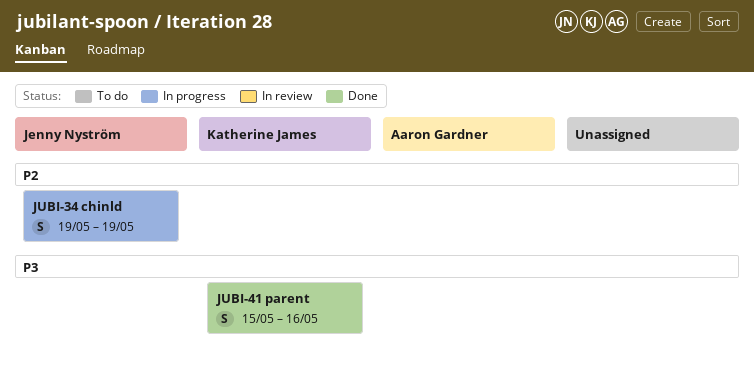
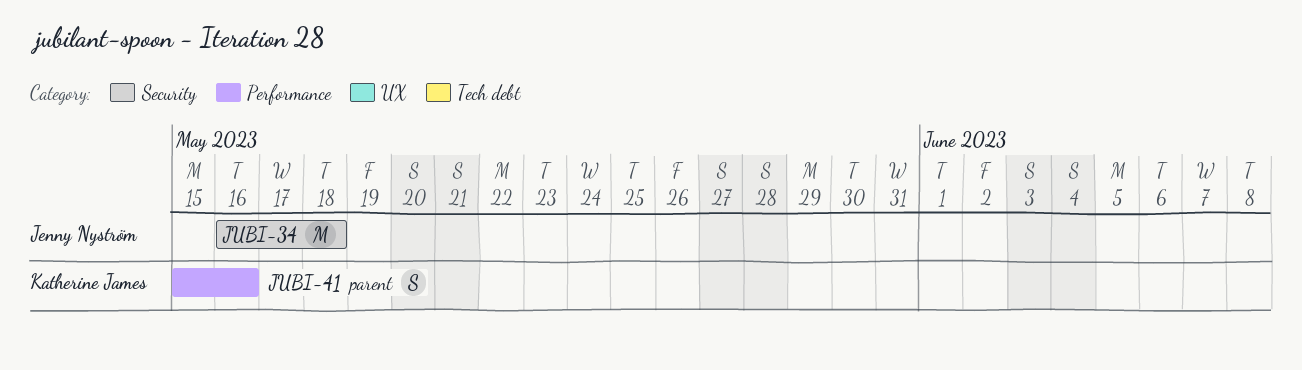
JUBI-34, estimate: S -> M
JUBI-34, start: May 19 -> May 16
JUBI-34, due: May 19 -> May 18

